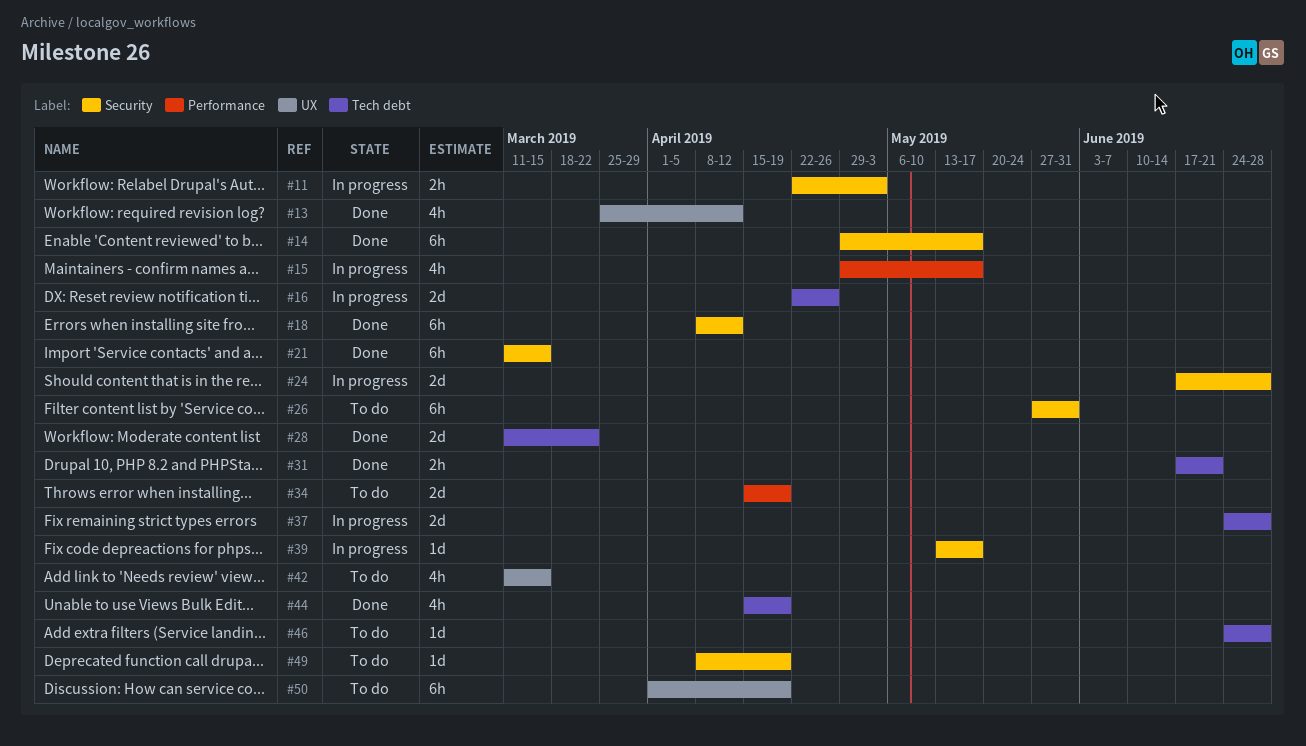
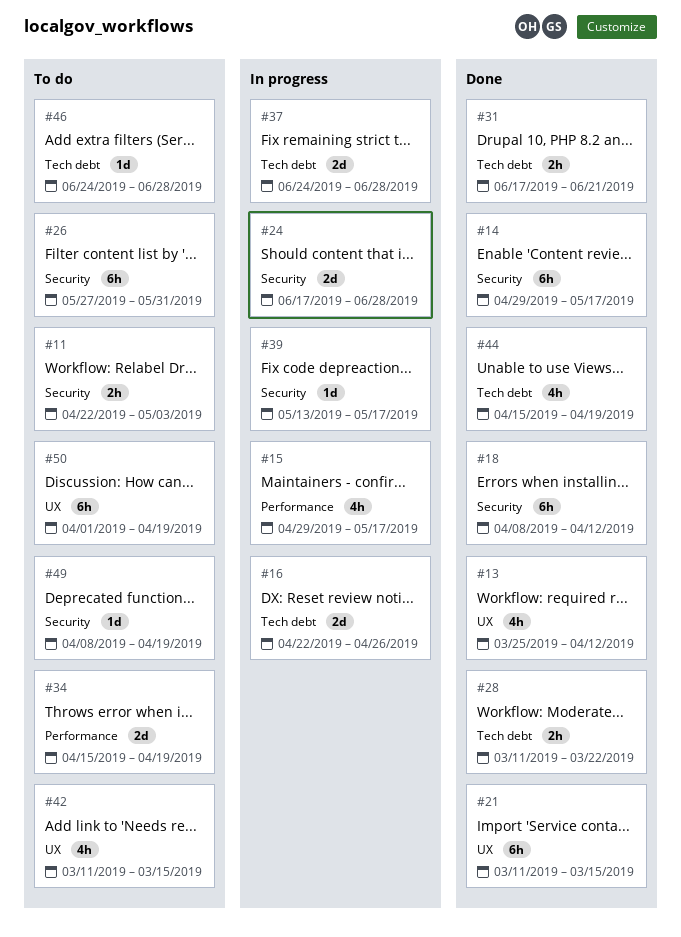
#11, status: In progress -> To do
#21, label: Security -> UX
#28, estimate: 2d -> 2h

